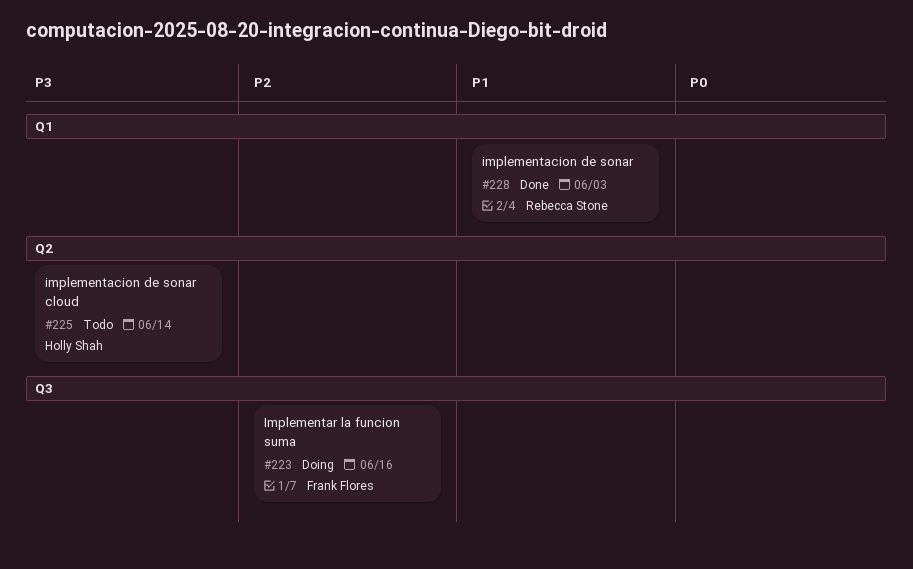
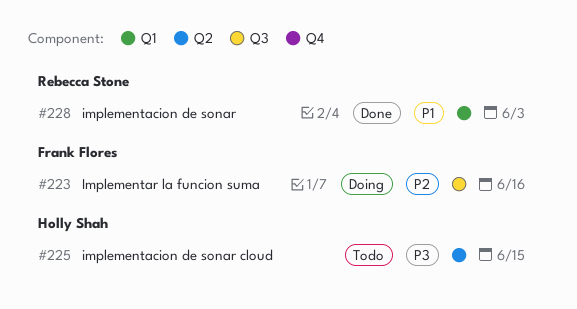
#225, due: Jun 14 -> Jun 15

